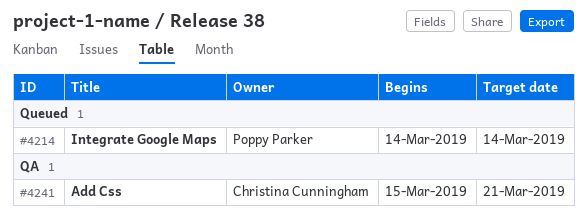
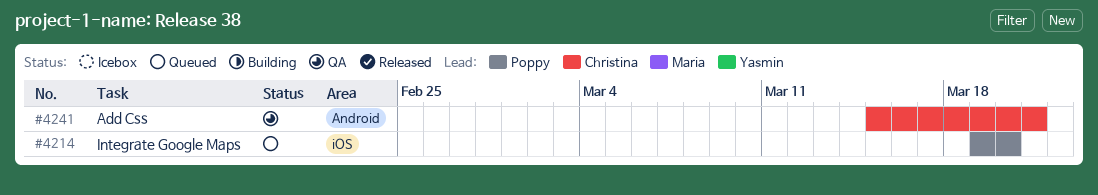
#4214, start: Mar 14 -> Mar 19
#4214, due: Mar 14 -> Mar 20

